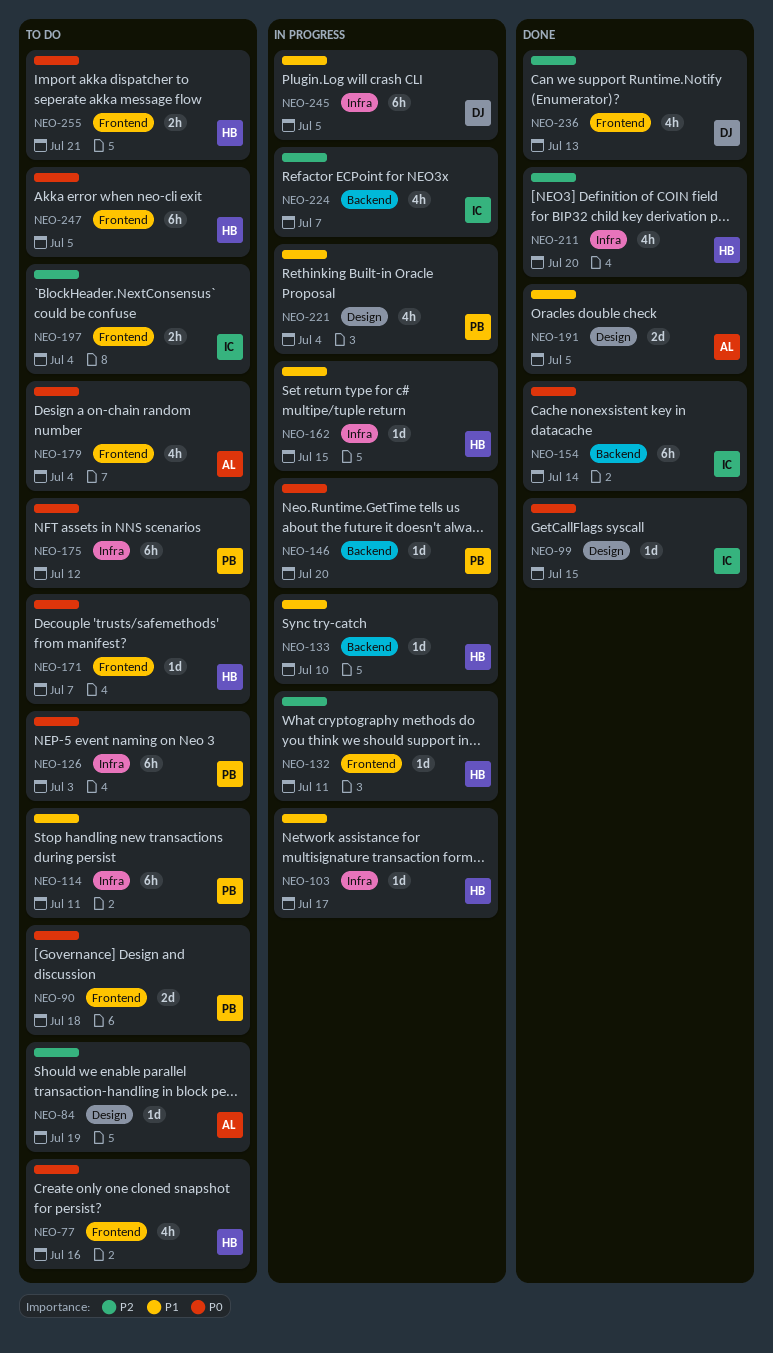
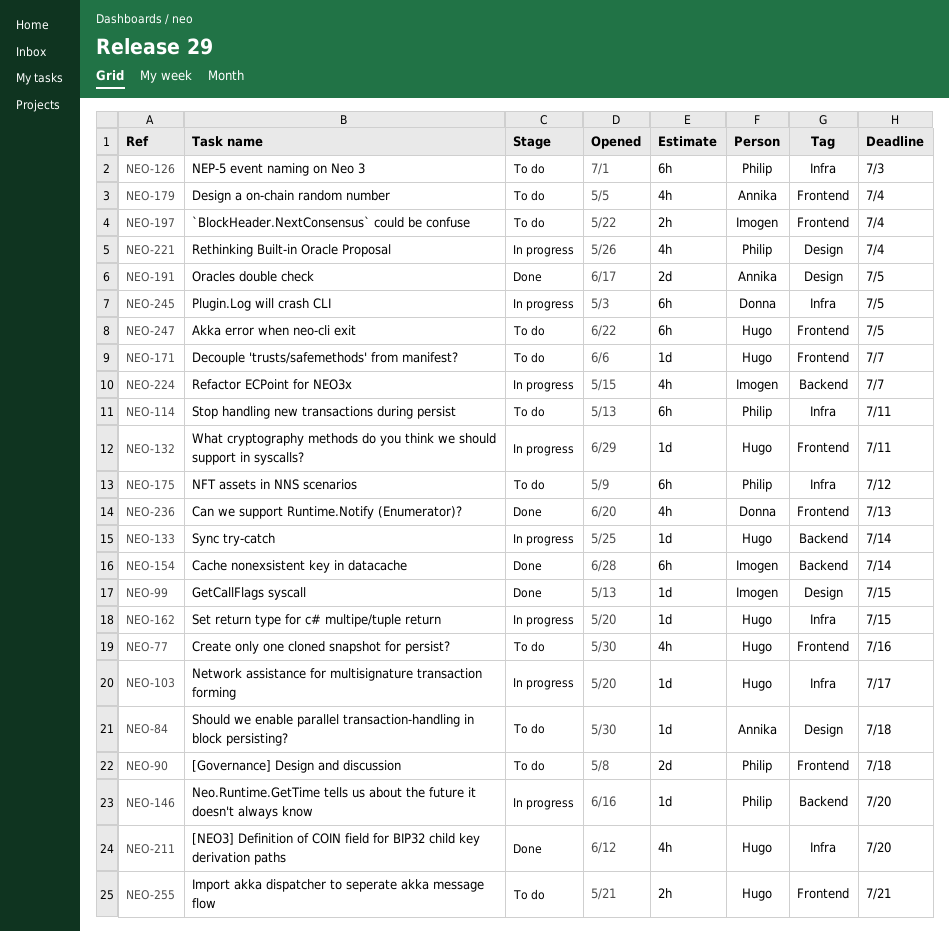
NEO-84, due: Jul 19 -> Jul 18
NEO-133, due: Jul 10 -> Jul 14

